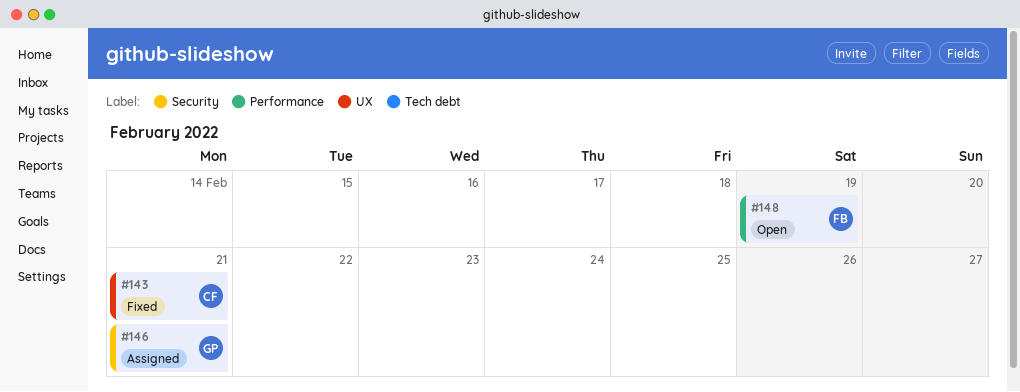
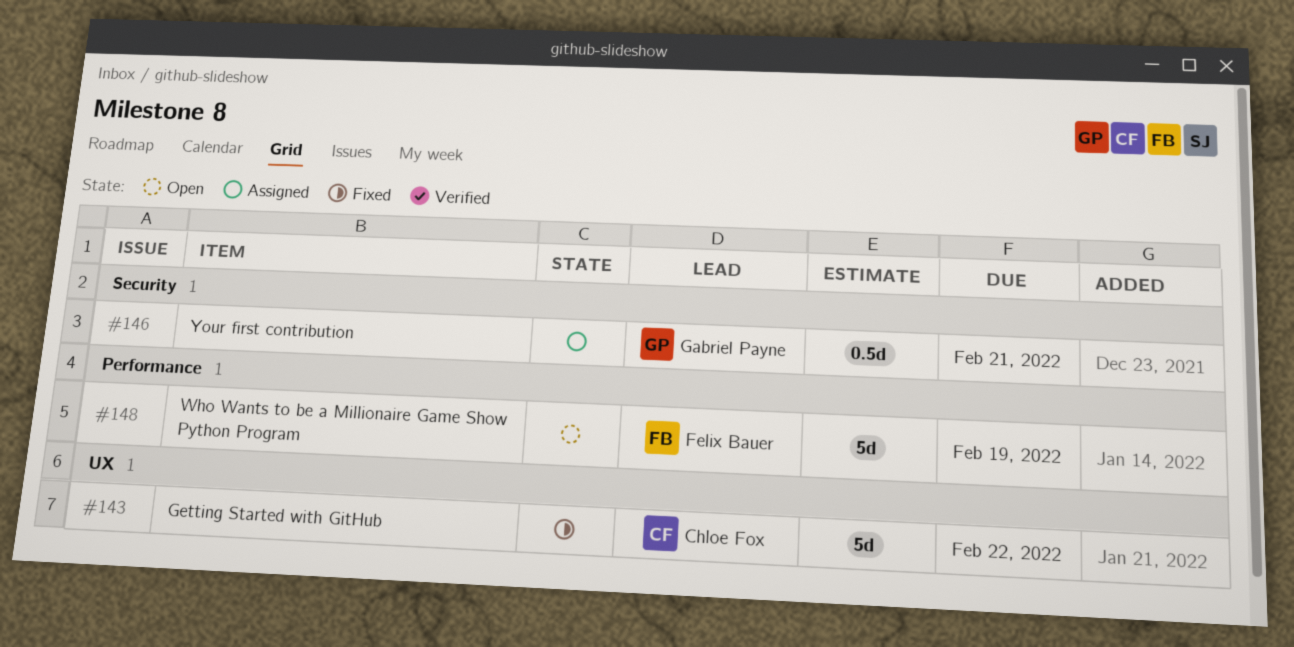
#143, due: Feb 21 -> Feb 22

